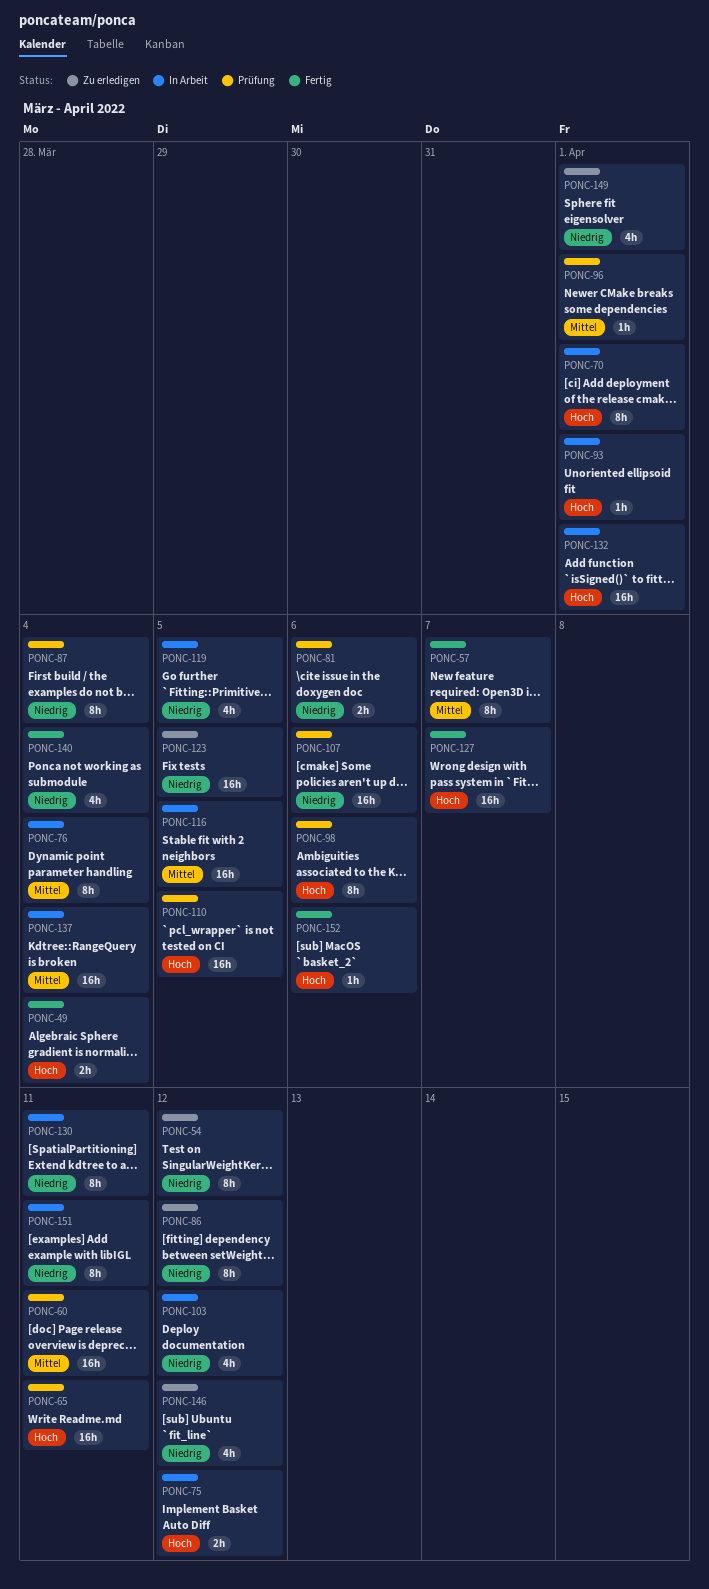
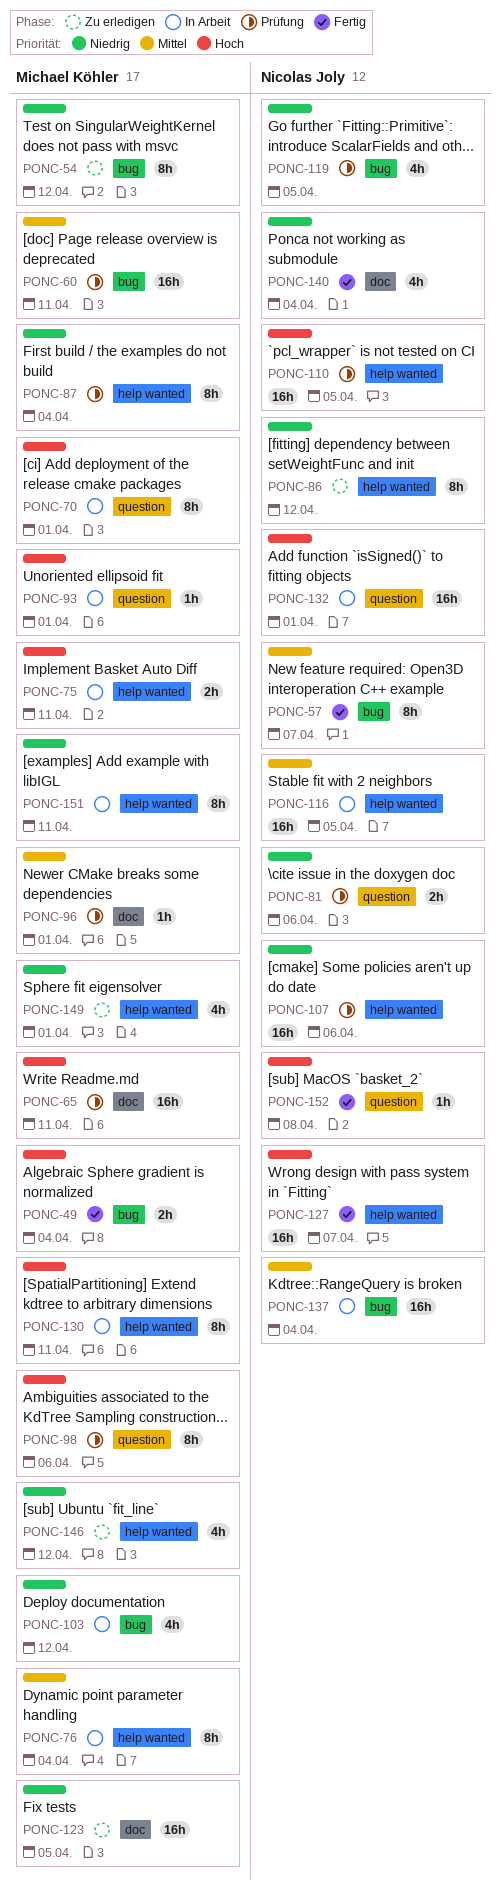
PONC-75, due: Apr 12 -> Apr 11
PONC-119, status: In Arbeit -> Prüfung
PONC-130, priority: Niedrig -> Hoch
PONC-152, due: Apr 6 -> Apr 8

